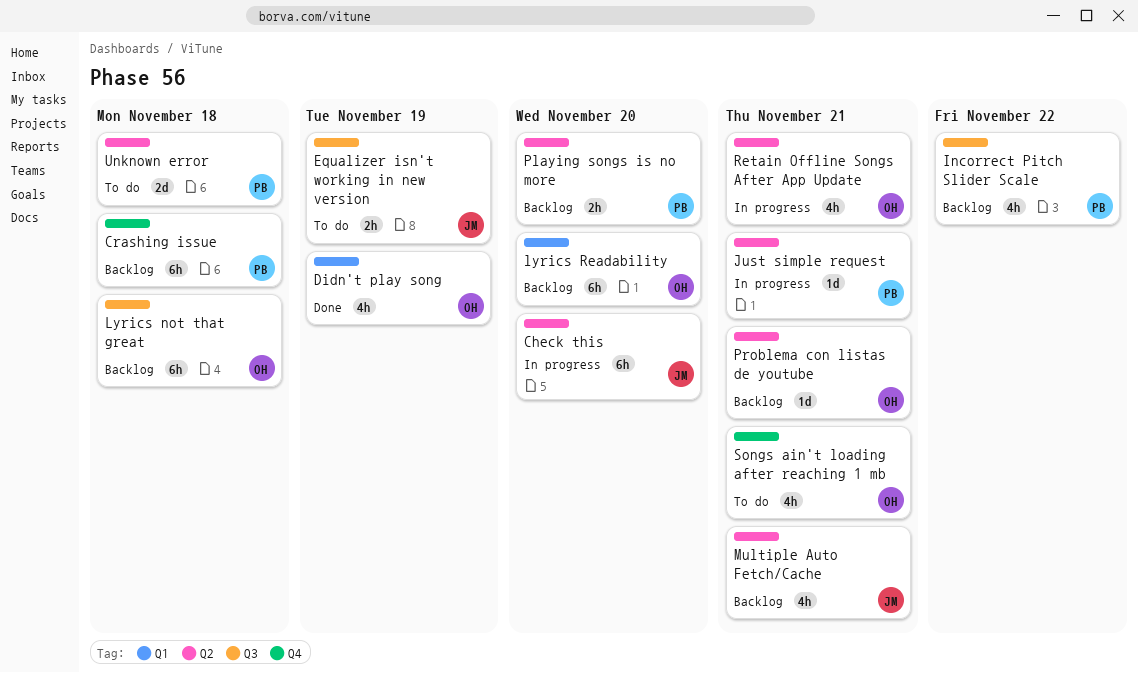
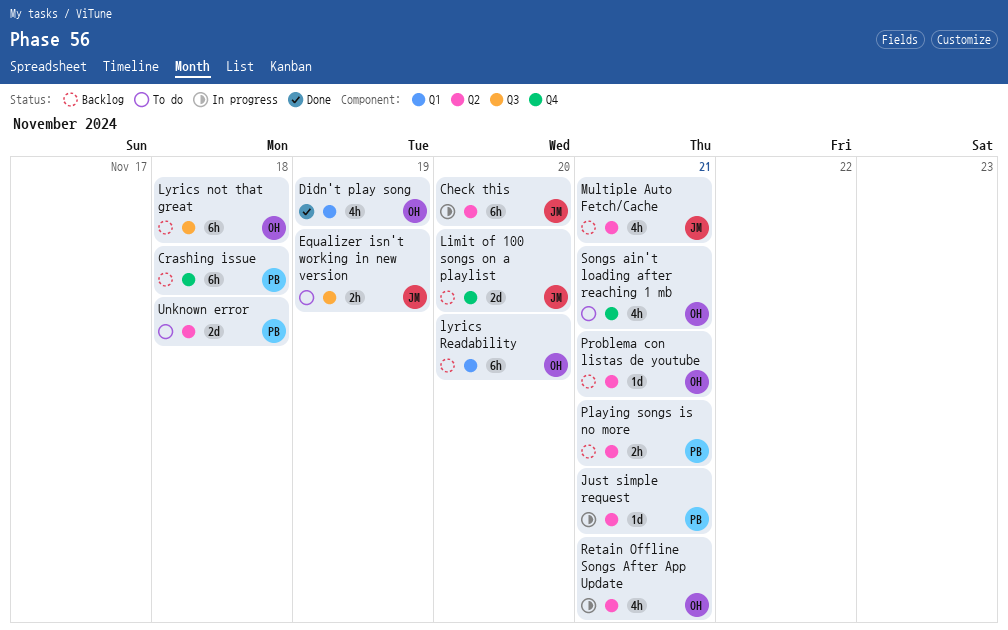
Incorrect Pitch Slider Scale: present -> none
Limit of 100 songs on a playlist: none -> present
Playing songs is no more, due: Nov 20 -> Nov 21

